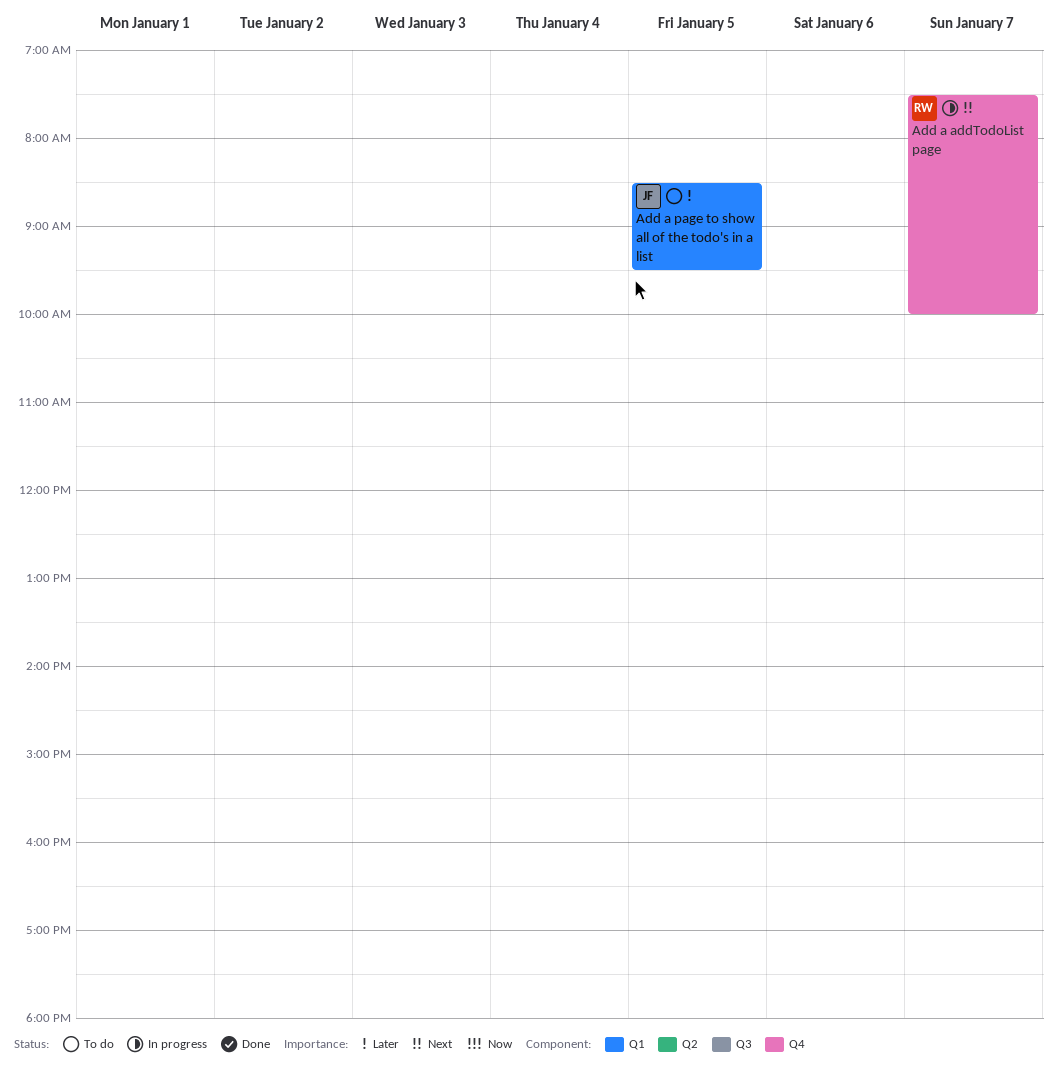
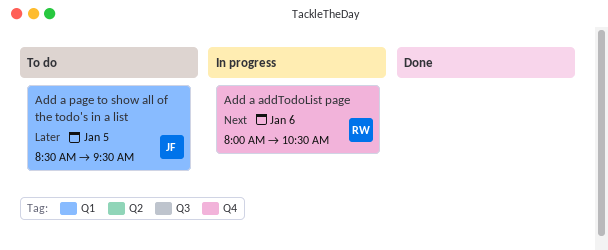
Add a addTodoList page, day: Jan 7 -> Jan 6
Add a addTodoList page, begins: 07:30 -> 08:00
Add a addTodoList page, ends: 10:00 -> 10:30

